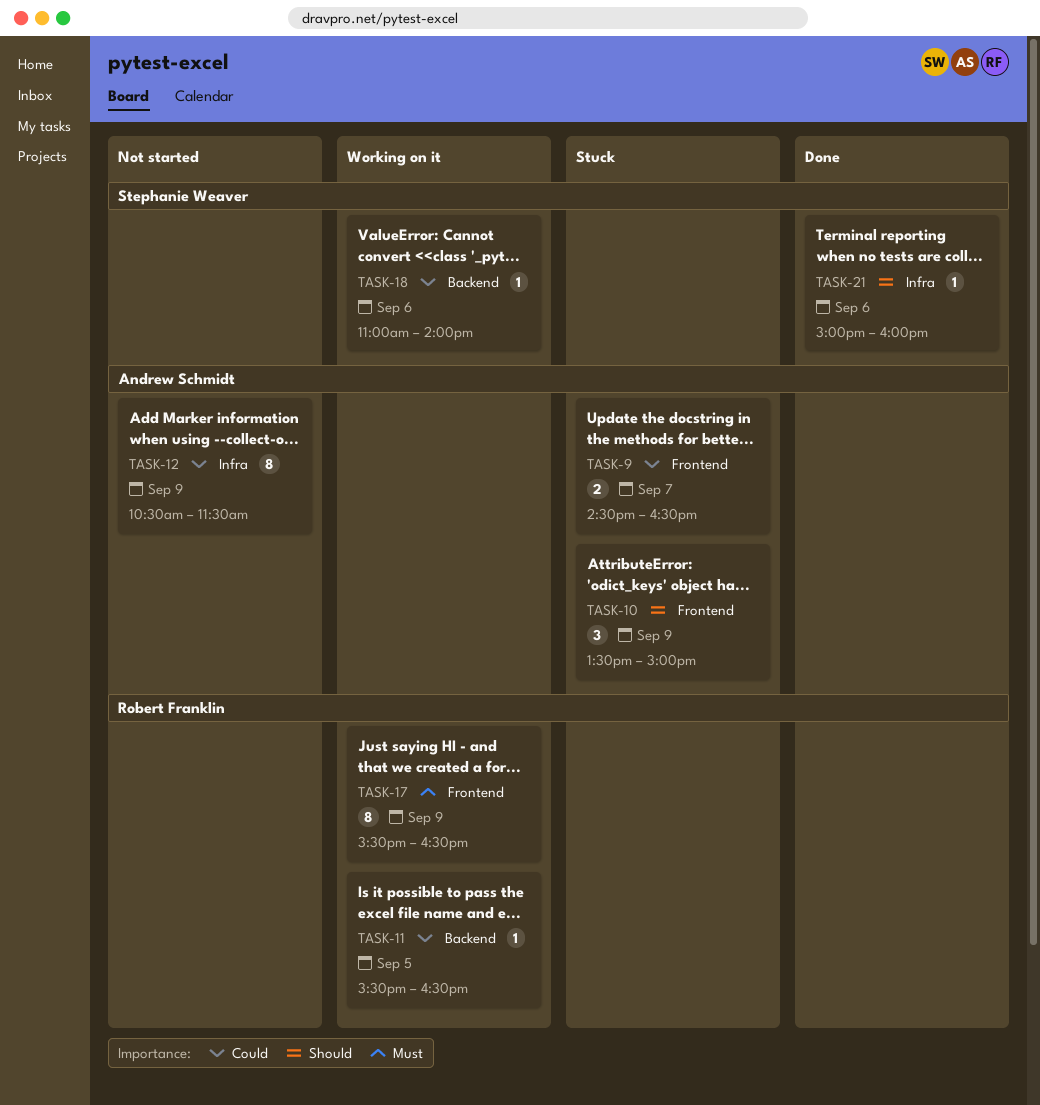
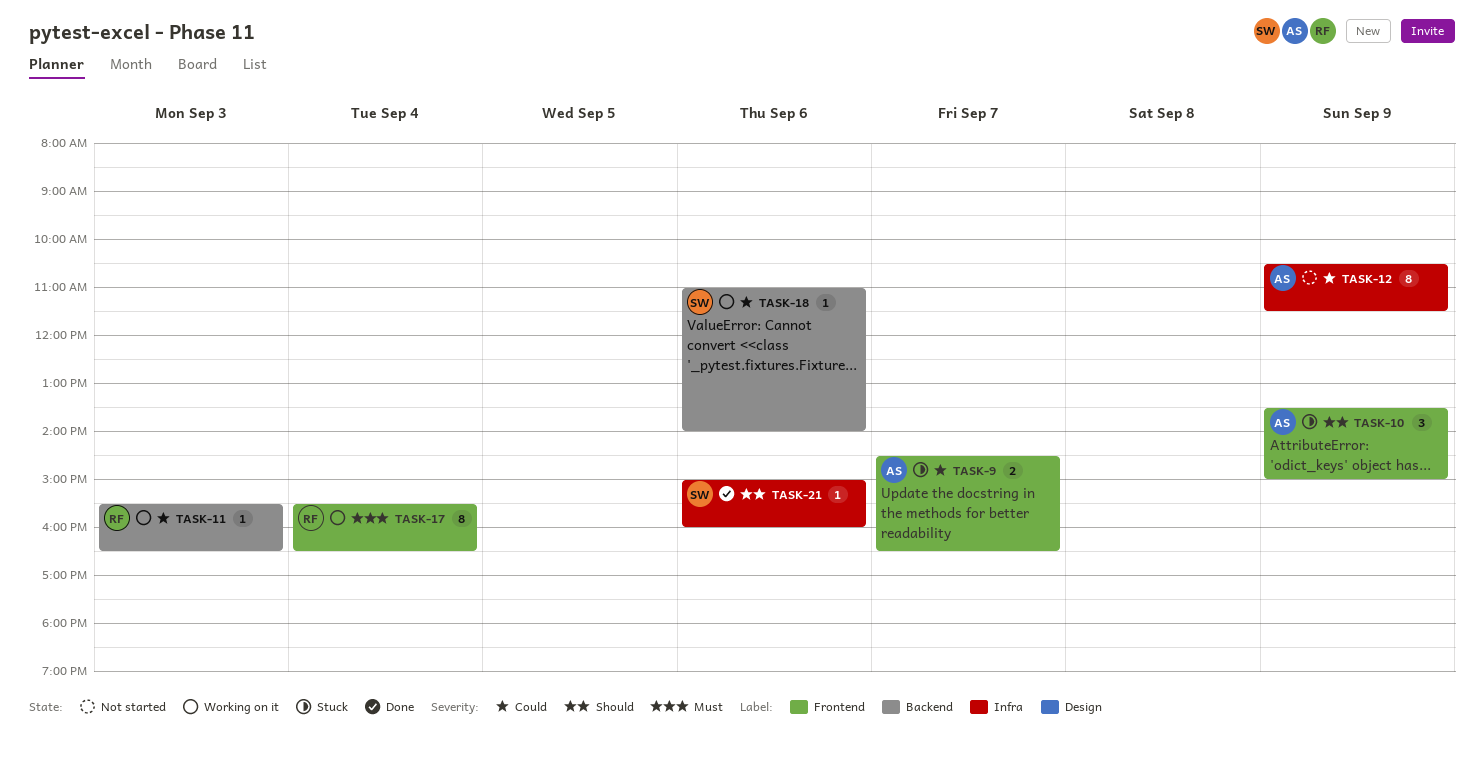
TASK-11, day: Sep 5 -> Sep 3
TASK-17, day: Sep 9 -> Sep 4

